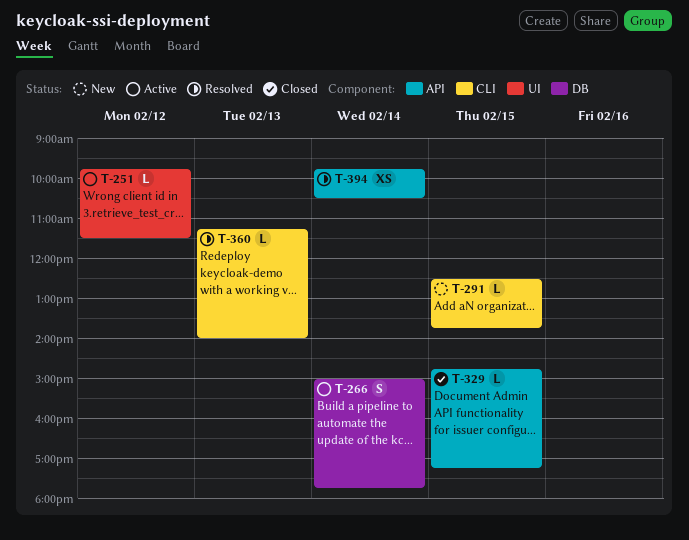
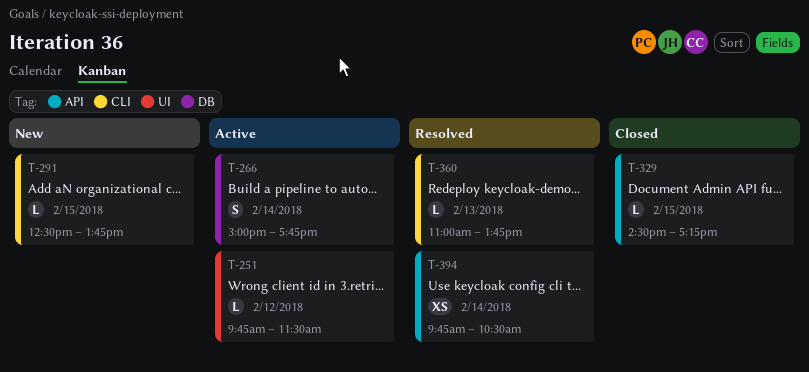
T-329, begins: 14:45 -> 14:30
T-360, begins: 11:15 -> 11:00
T-360, ends: 14:00 -> 13:45

